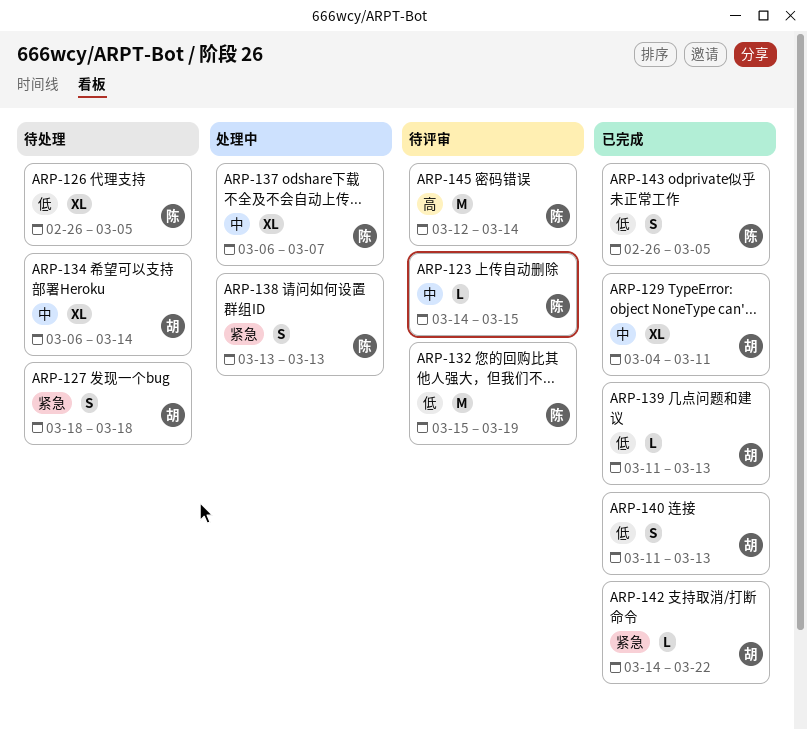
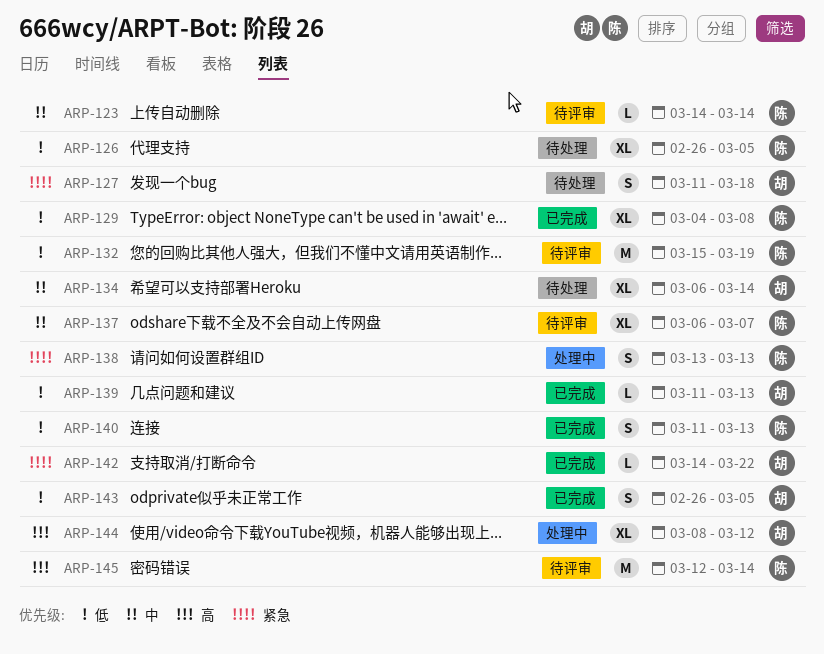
ARP-123, due: Mar 15 -> Mar 14
ARP-127, start: Mar 18 -> Mar 11
ARP-129, owner: 胡 -> 陈
ARP-129, priority: 中 -> 低
ARP-129, due: Mar 11 -> Mar 8
ARP-137, status: 处理中 -> 待评审
ARP-140, owner: 胡 -> 陈
ARP-143, owner: 陈 -> 胡
ARP-144: none -> present

